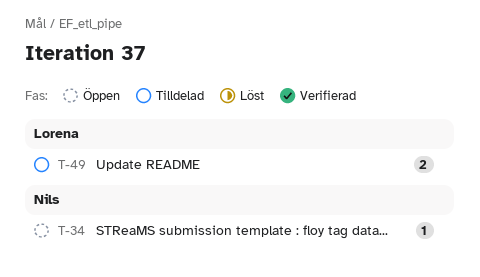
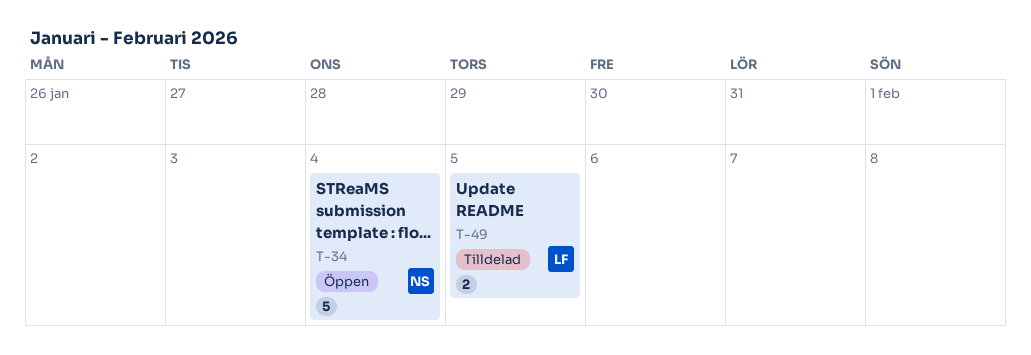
T-34, estimate: 1 -> 5

